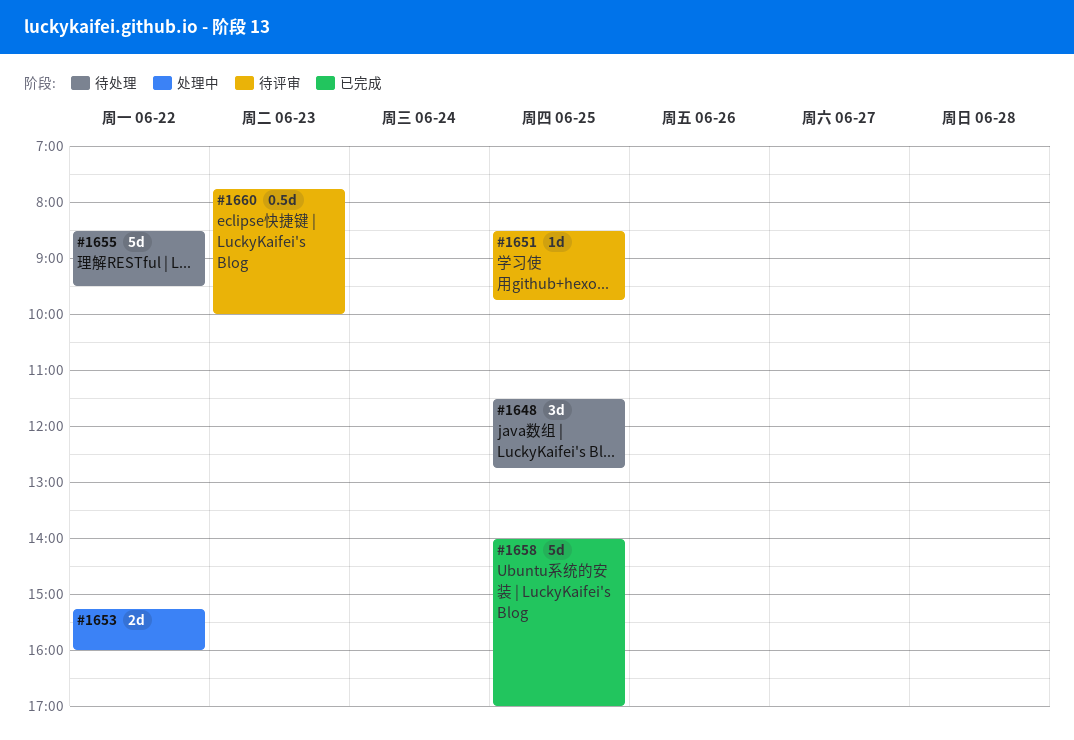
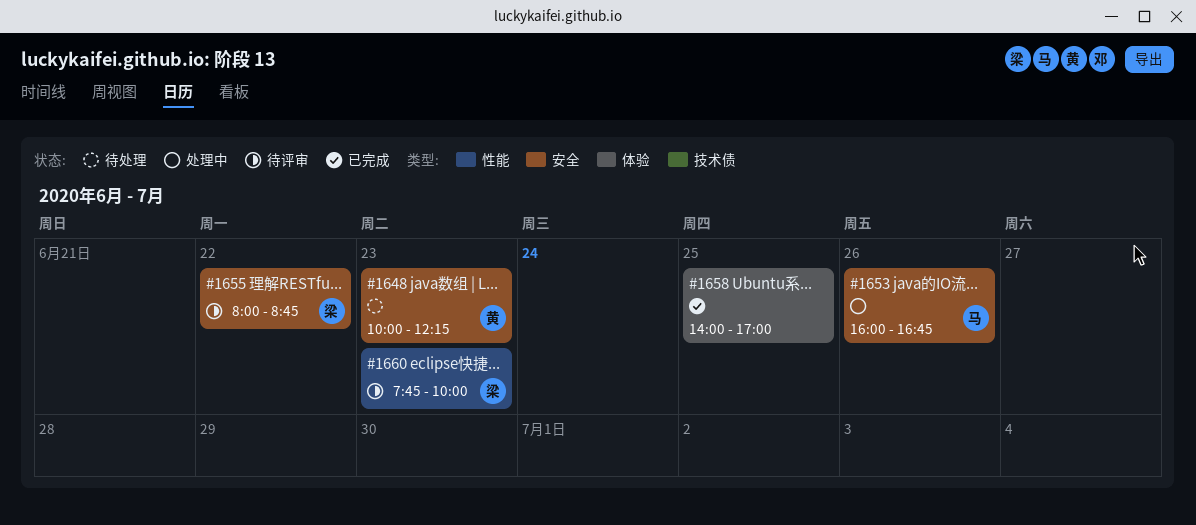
#1648, day: Jun 25 -> Jun 23
#1648, begins: 11:30 -> 10:00
#1648, ends: 12:45 -> 12:15
#1651: present -> none
#1653, day: Jun 22 -> Jun 26
#1653, begins: 15:15 -> 16:00
#1653, ends: 16:00 -> 16:45
#1655, status: 待处理 -> 待评审
#1655, begins: 08:30 -> 08:00
#1655, ends: 09:30 -> 08:45

